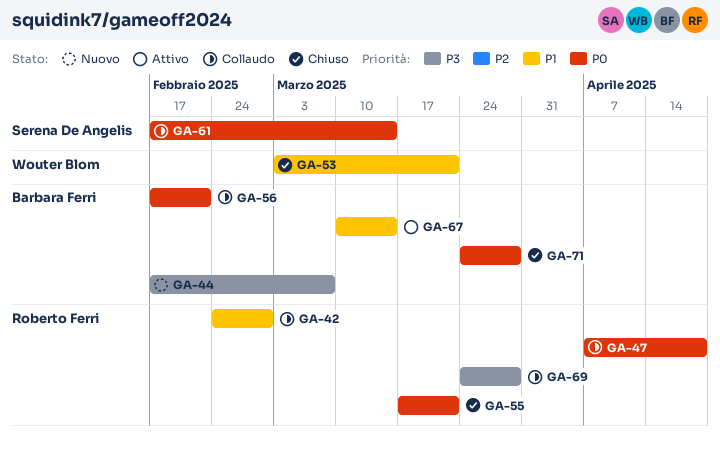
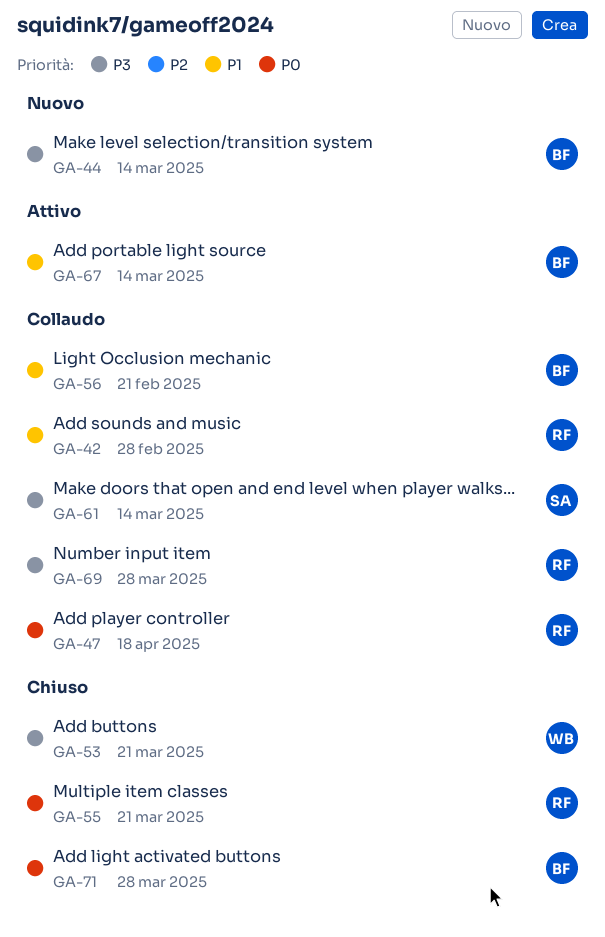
GA-44, due: Mar 7 -> Mar 14
GA-53, priority: P1 -> P3
GA-56, priority: P0 -> P1
GA-61, priority: P0 -> P3

